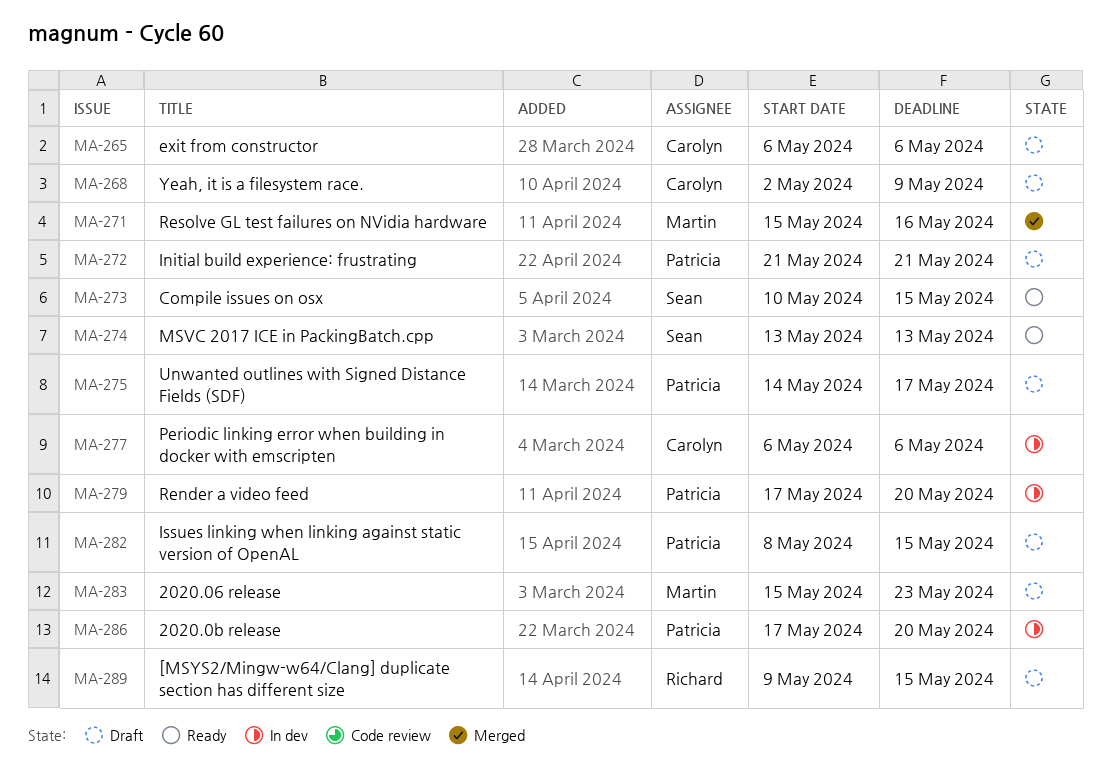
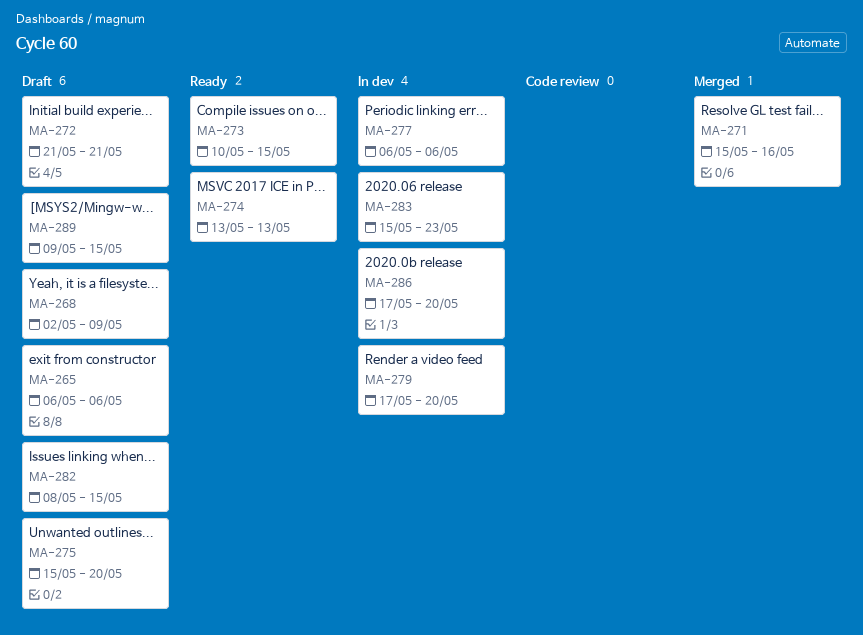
MA-275, start: May 14 -> May 15
MA-275, due: May 17 -> May 20
MA-283, status: Draft -> In dev

